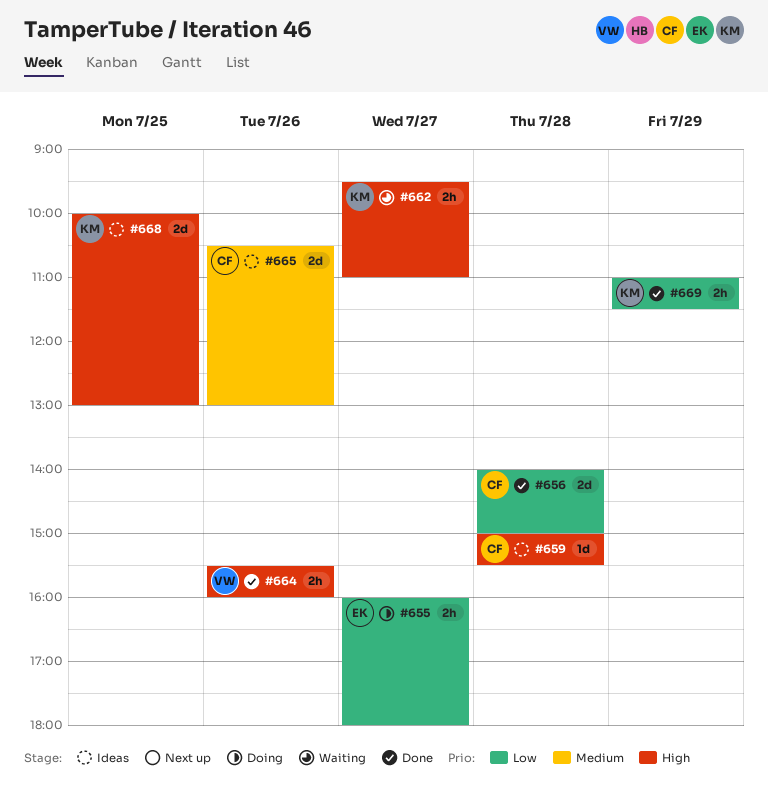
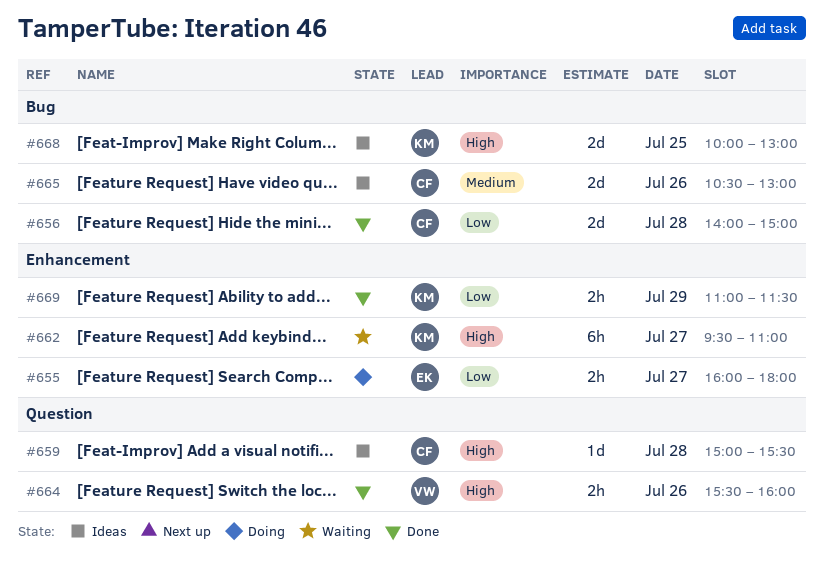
#662, estimate: 2h -> 6h

